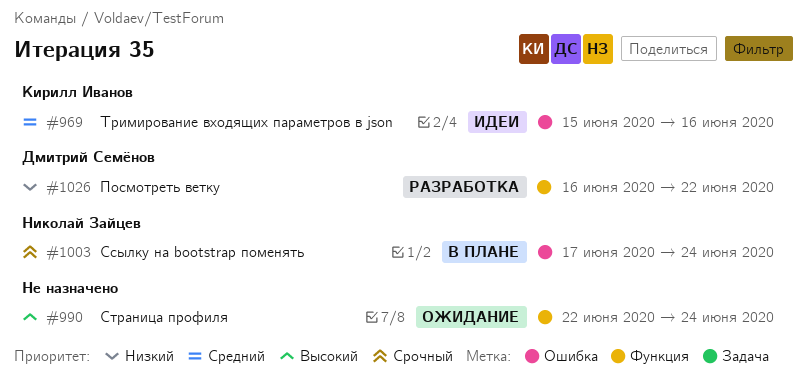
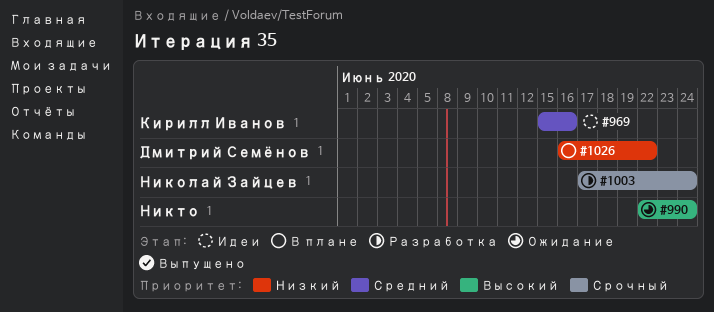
#1003, status: В плане -> Разработка
#1026, status: Разработка -> В плане

